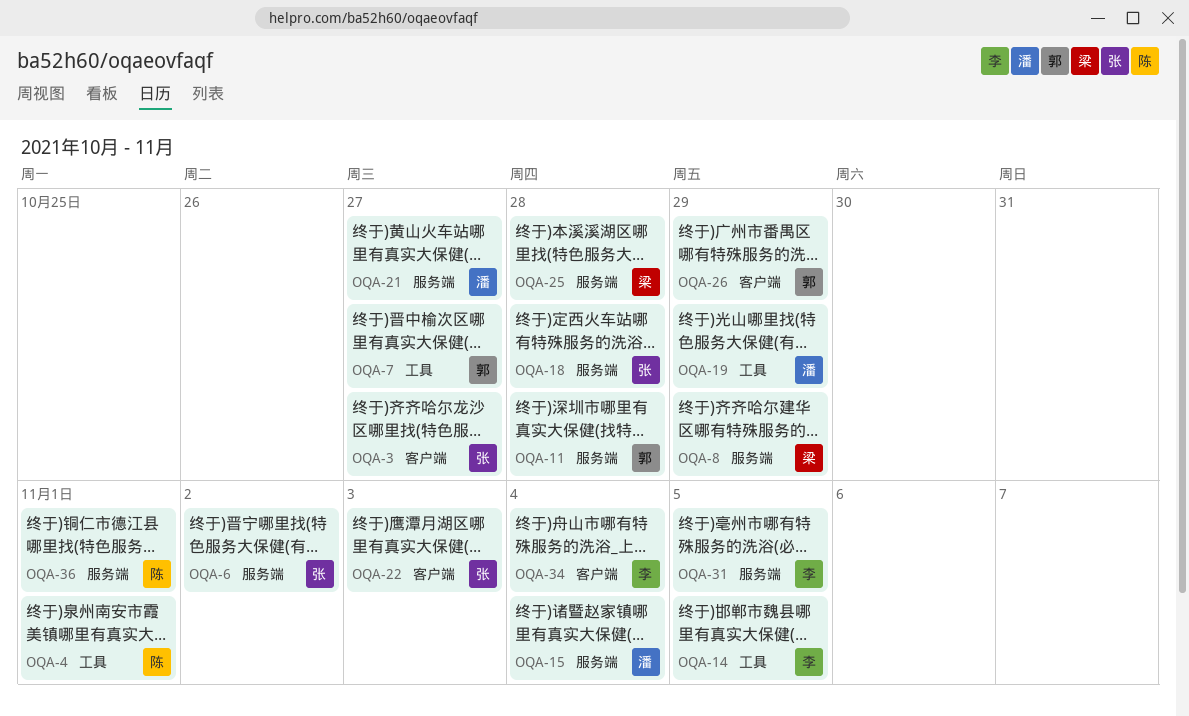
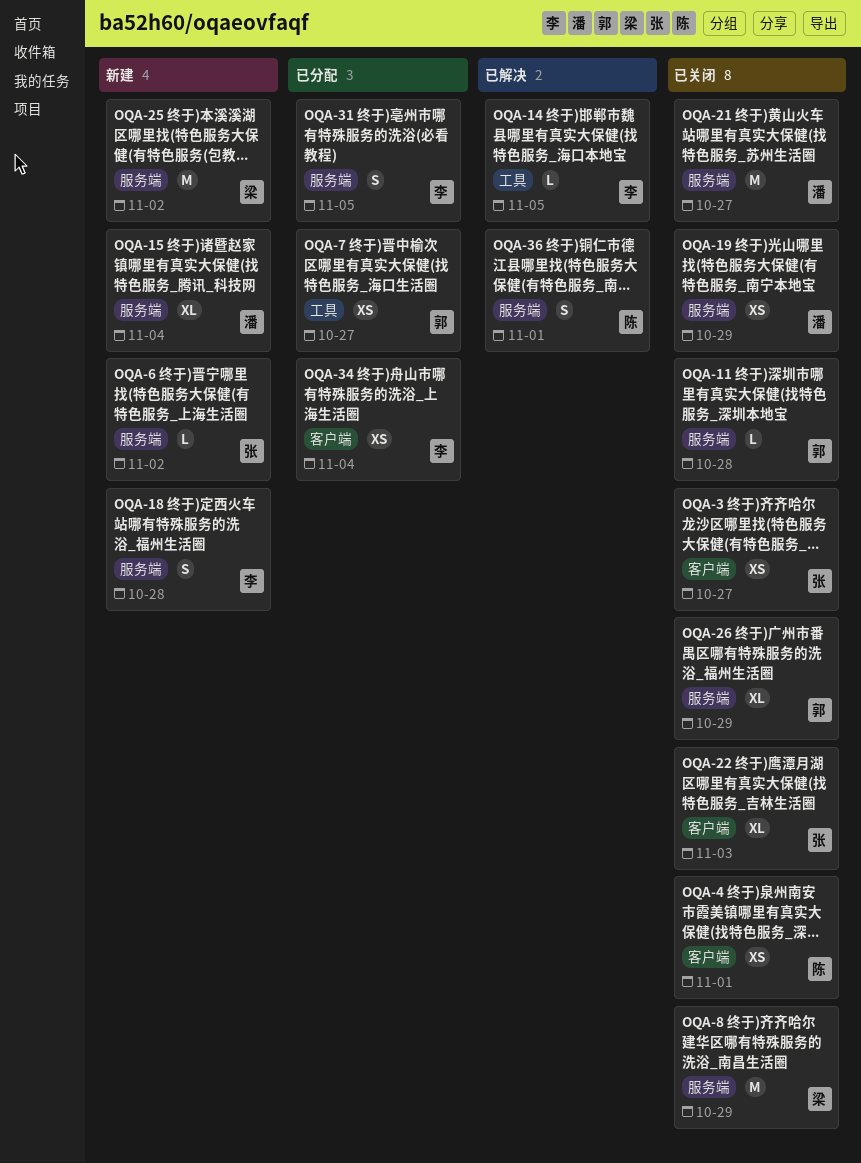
OQA-4, label: 工具 -> 客户端
OQA-18, owner: 张 -> 李
OQA-19, label: 工具 -> 服务端
OQA-25, due: Oct 28 -> Nov 2
OQA-26, label: 客户端 -> 服务端

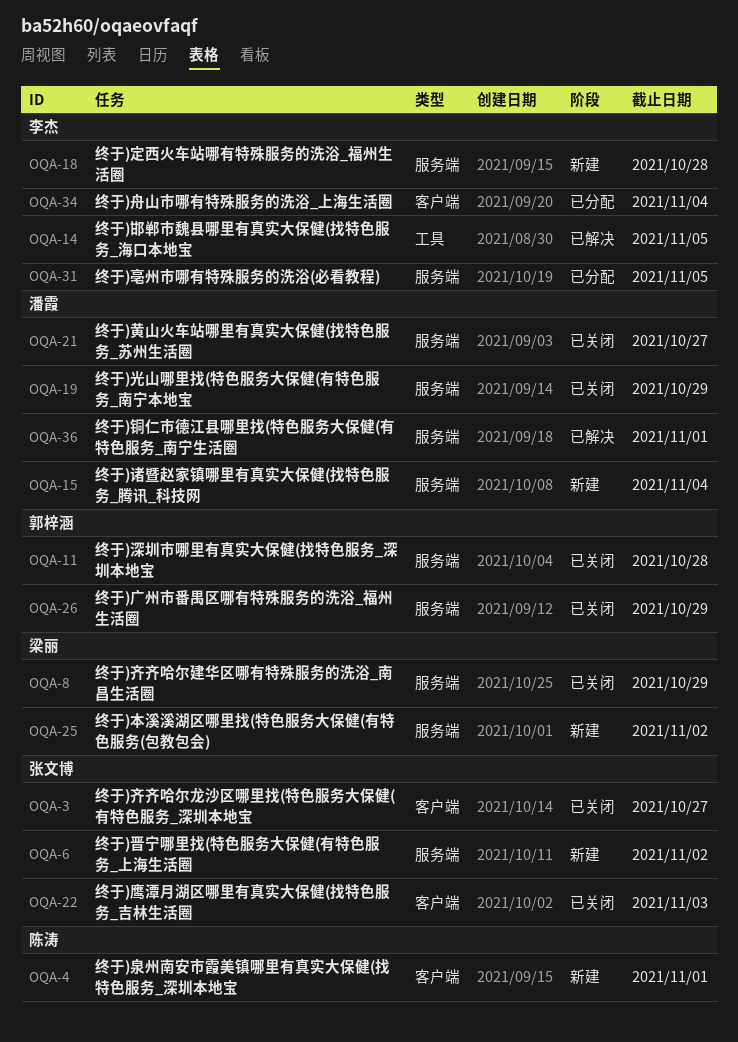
OQA-4, status: 已关闭 -> 新建
OQA-7: present -> none
OQA-36, owner: 陈涛 -> 潘霞

